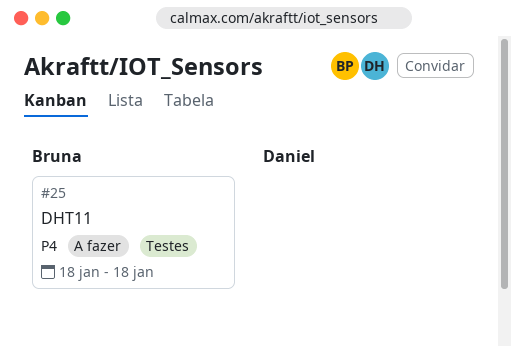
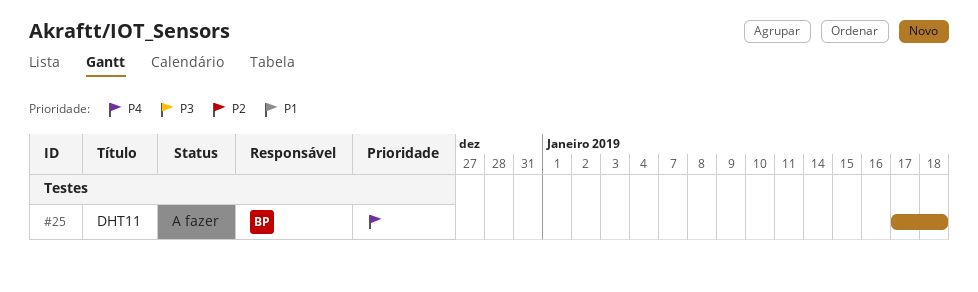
#25, start: Jan 18 -> Jan 17

